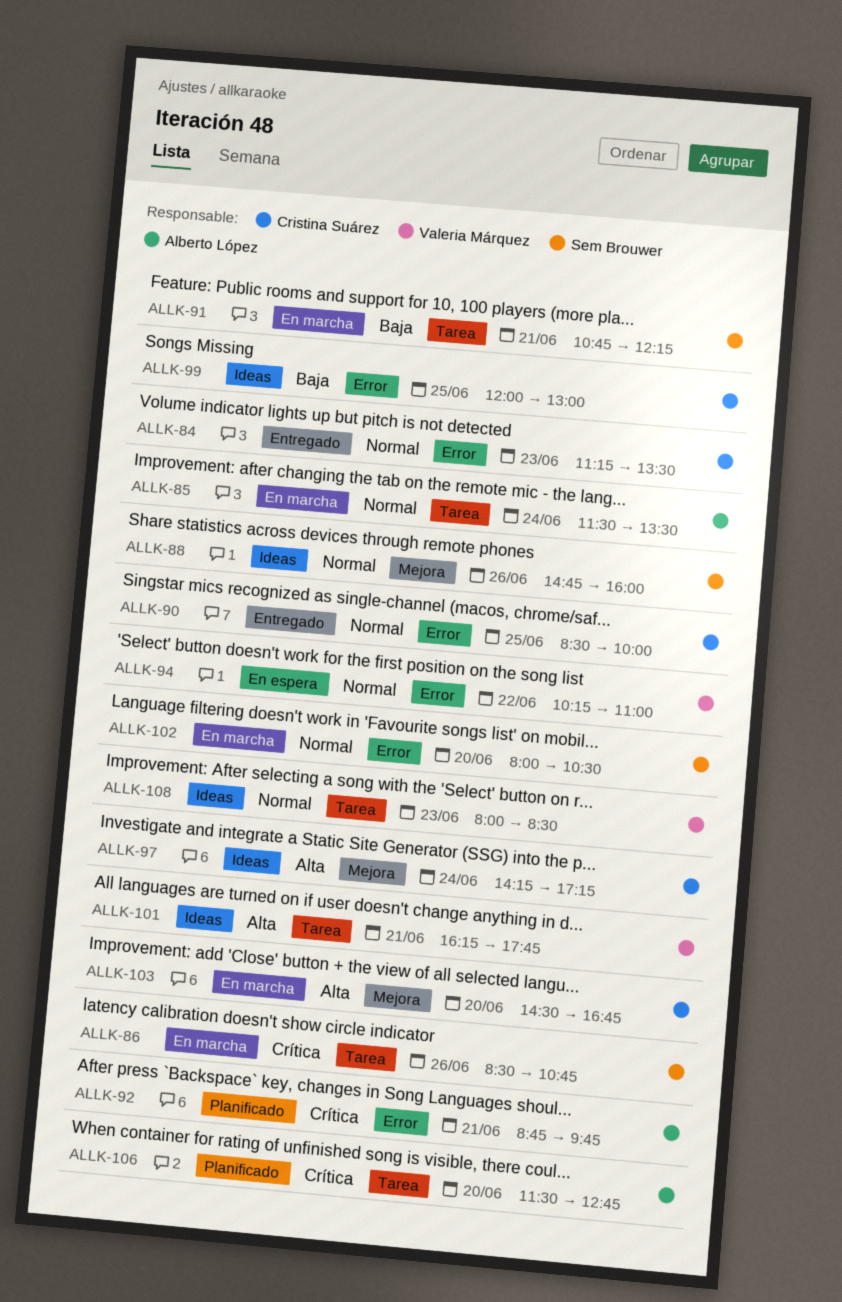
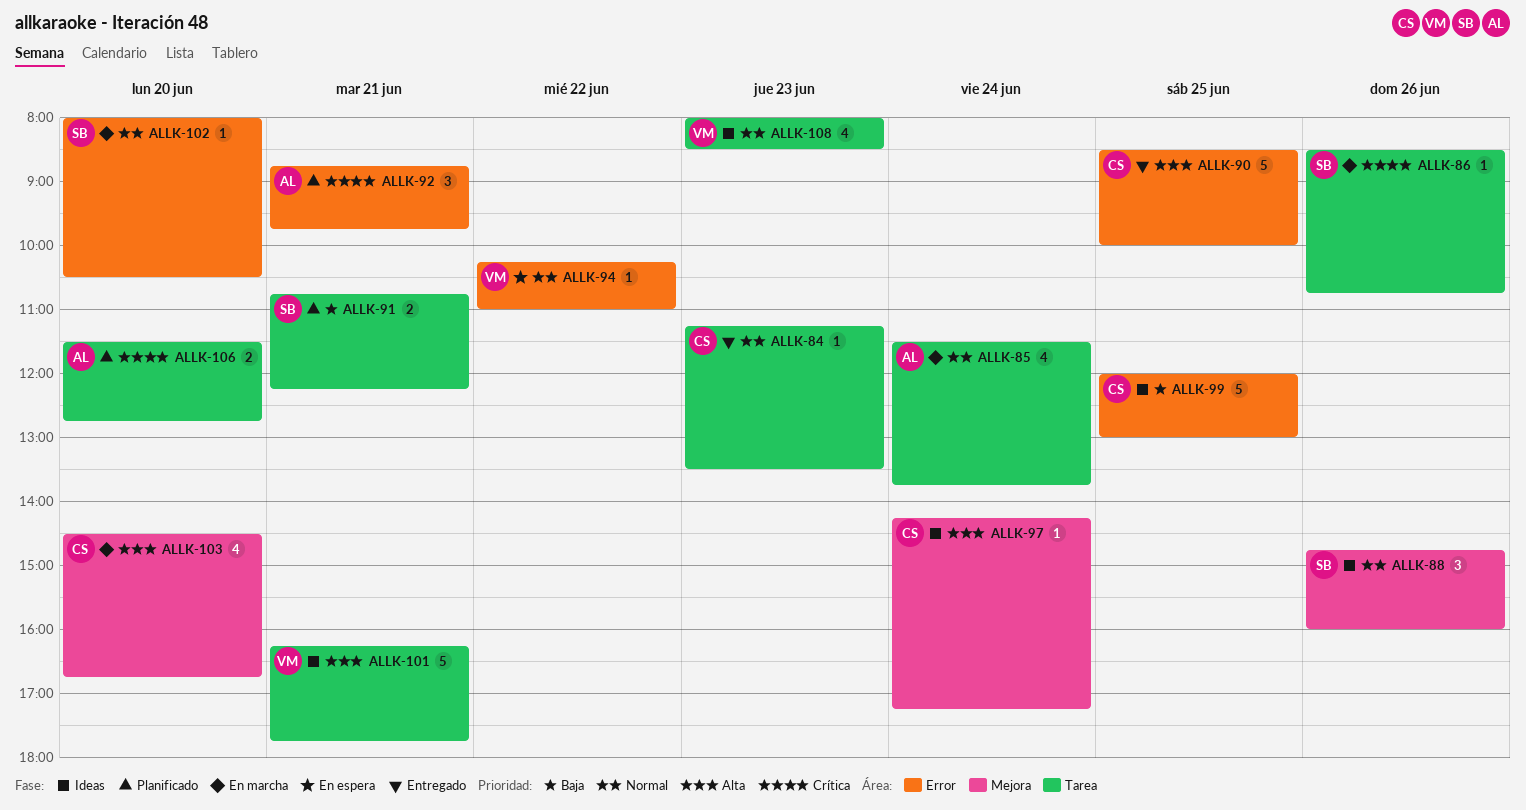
ALLK-84, label: Error -> Tarea
ALLK-85, ends: 13:30 -> 13:45
ALLK-90, priority: Normal -> Alta
ALLK-91, status: En marcha -> Planificado

